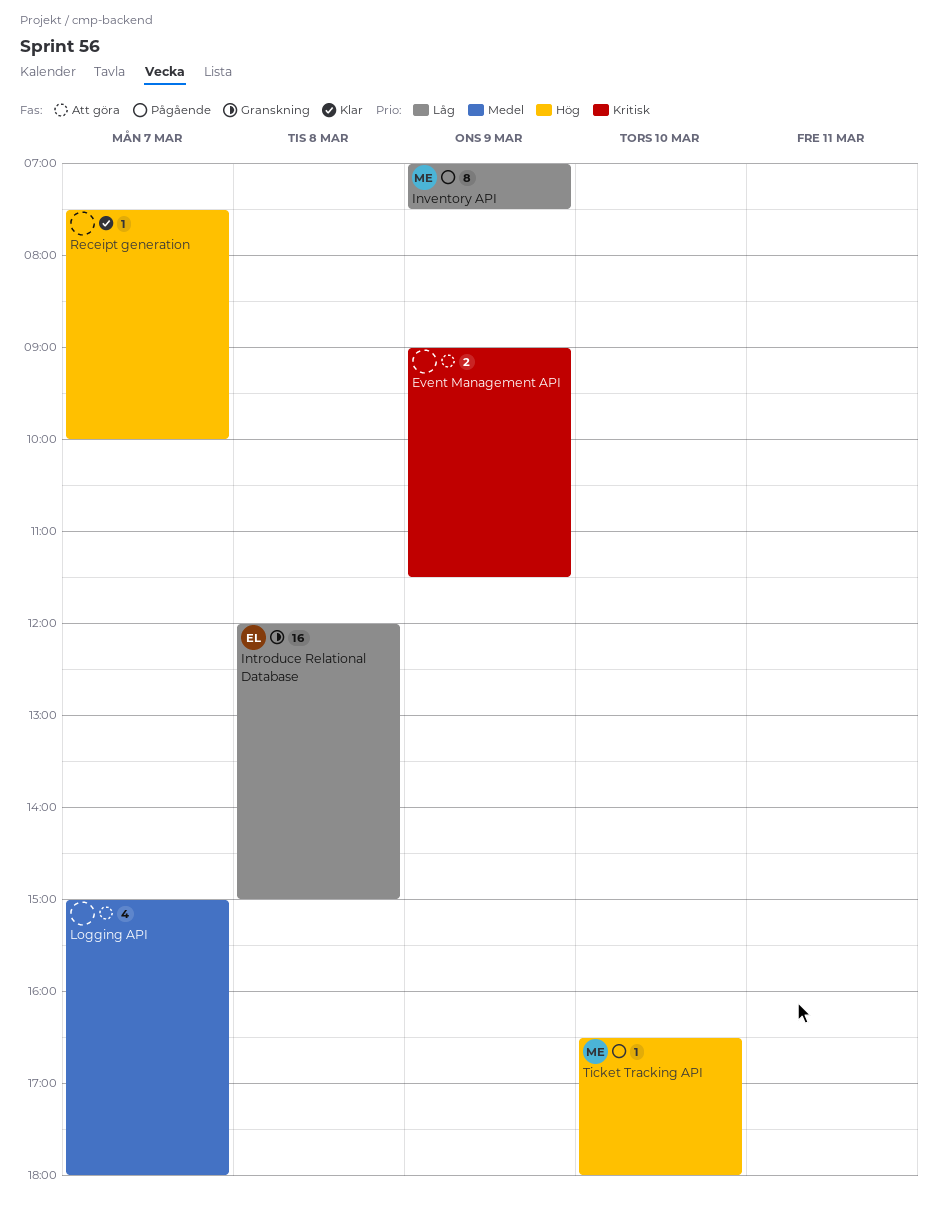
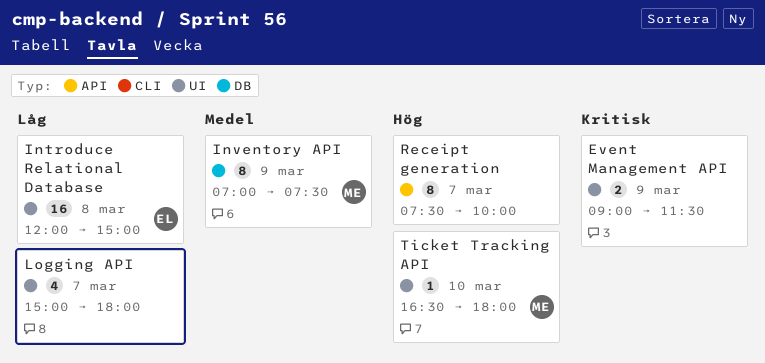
Inventory API, priority: Låg -> Medel
Logging API, priority: Medel -> Låg
Receipt generation, estimate: 1 -> 8

